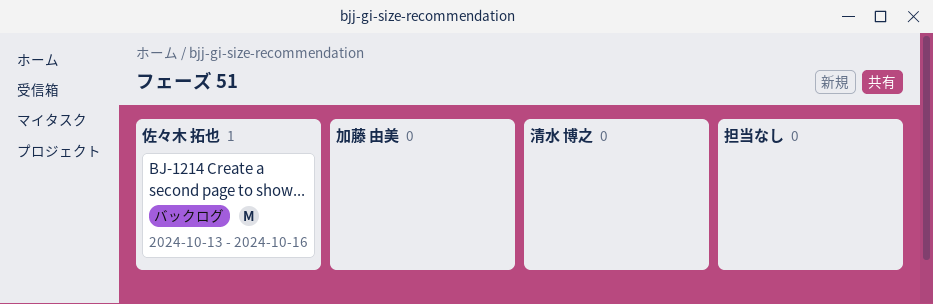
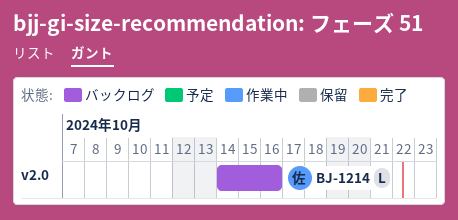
BJ-1214, estimate: M -> L
BJ-1214, start: Oct 13 -> Oct 14

